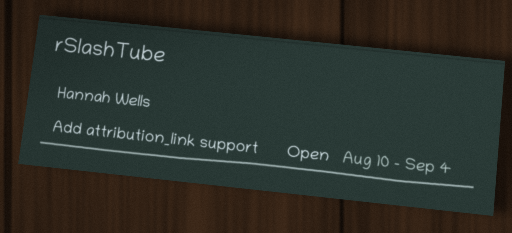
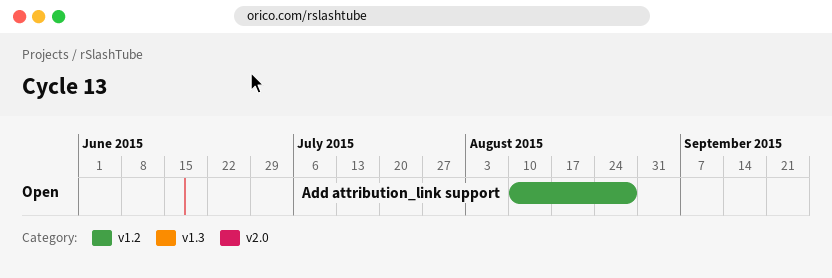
Add attribution_link support, due: Sep 4 -> Aug 28

